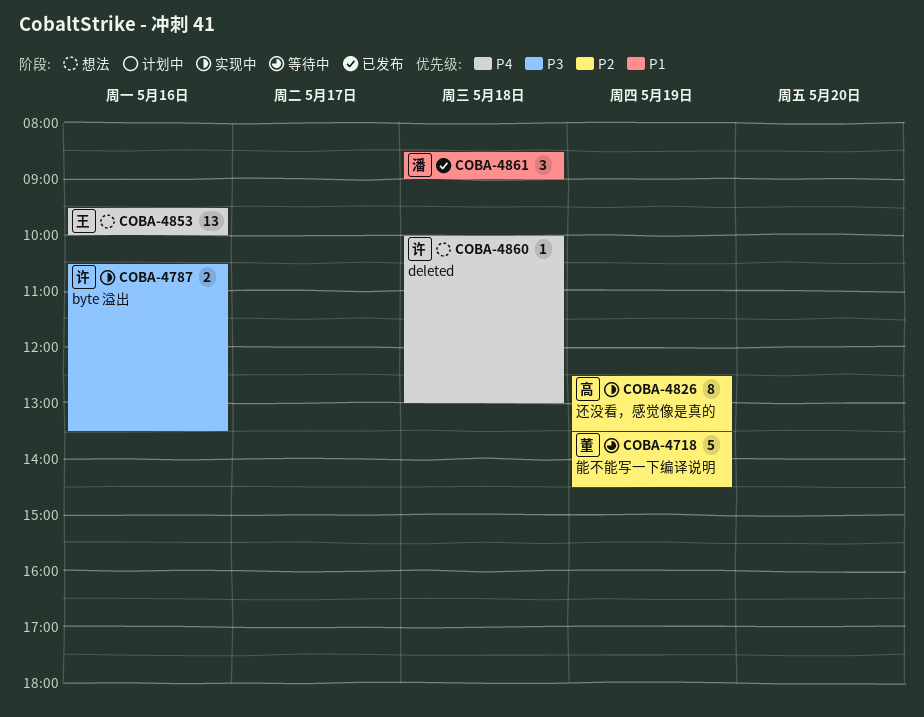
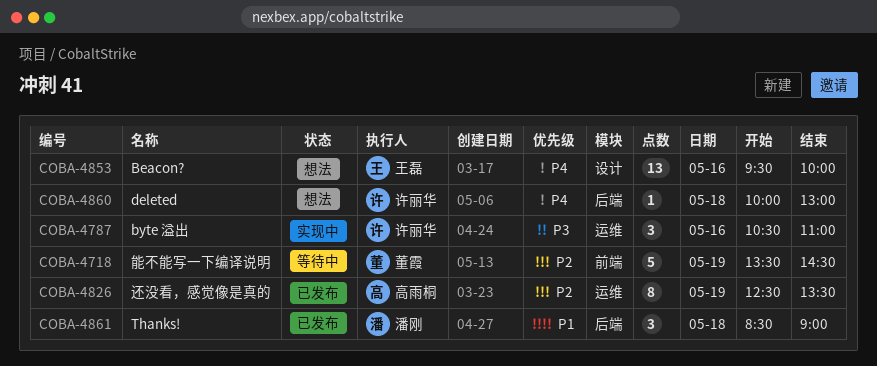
COBA-4787, estimate: 2 -> 3
COBA-4787, ends: 13:30 -> 11:00
COBA-4826, status: 实现中 -> 已发布

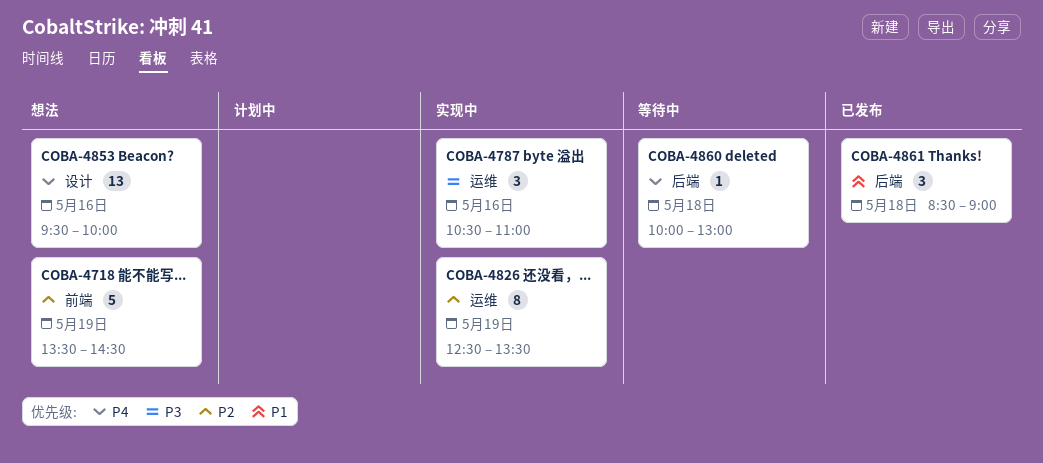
COBA-4718, status: 等待中 -> 想法
COBA-4826, status: 已发布 -> 实现中
COBA-4860, status: 想法 -> 等待中

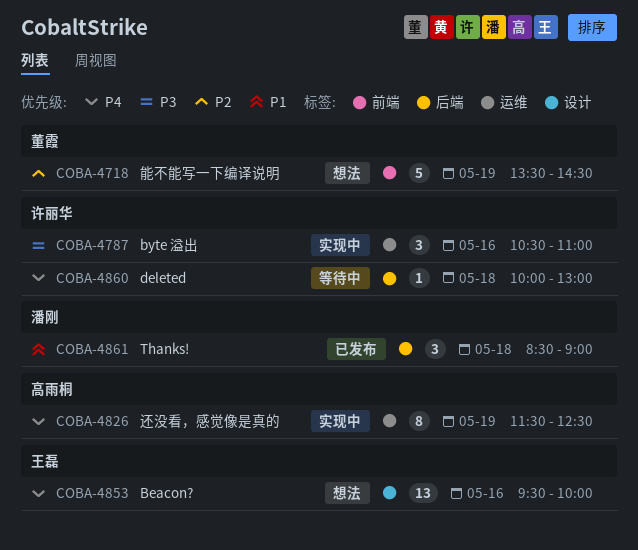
COBA-4826, priority: P2 -> P4
COBA-4826, begins: 12:30 -> 11:30
COBA-4826, ends: 13:30 -> 12:30

